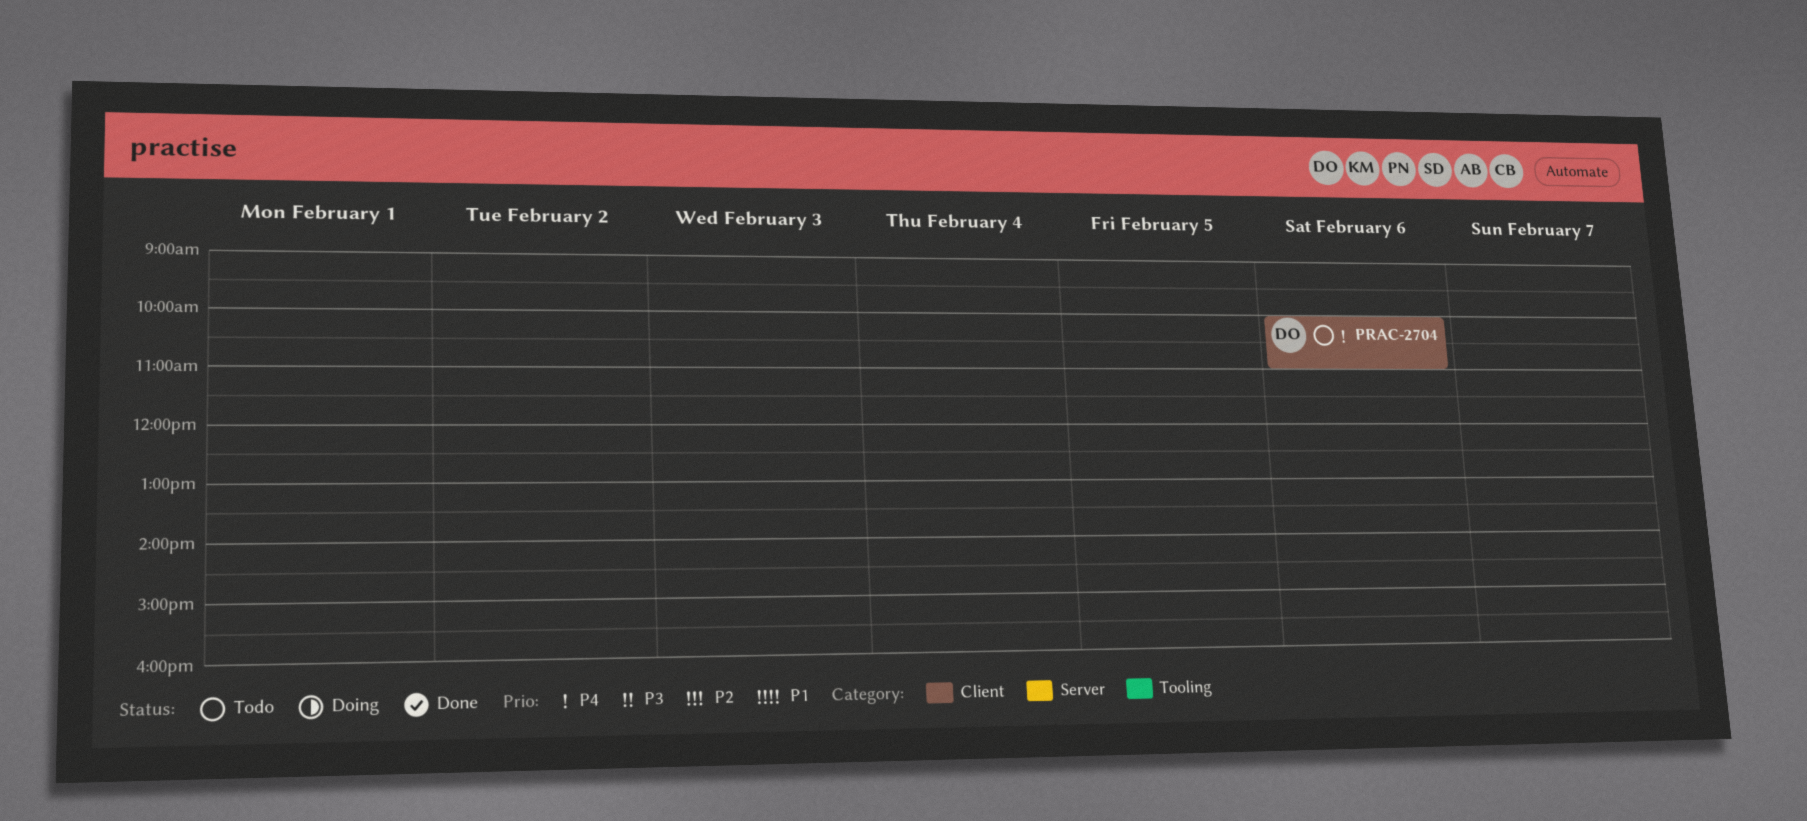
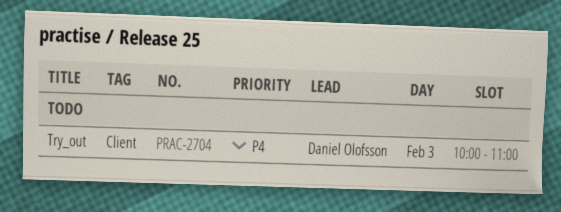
PRAC-2704, day: Feb 6 -> Feb 3

